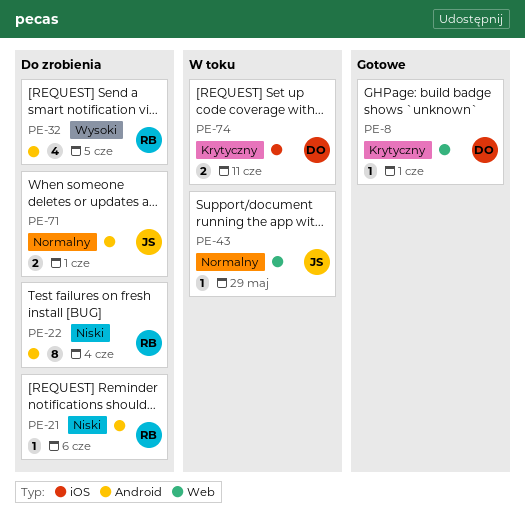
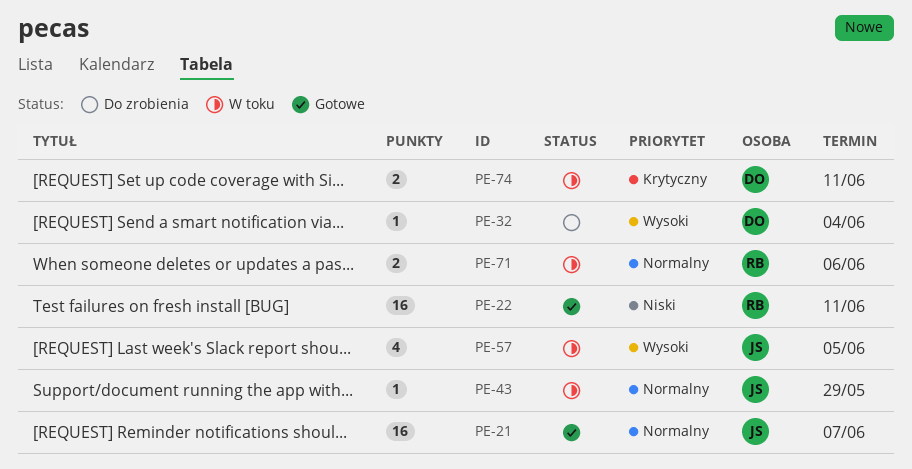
PE-8: present -> none
PE-21, status: Do zrobienia -> Gotowe
PE-21, owner: RB -> JS
PE-21, priority: Niski -> Normalny
PE-21, estimate: 1 -> 16
PE-21, due: Jun 6 -> Jun 7
PE-22, status: Do zrobienia -> Gotowe
PE-22, estimate: 8 -> 16
PE-22, due: Jun 4 -> Jun 11
PE-32, owner: RB -> DO
PE-32, estimate: 4 -> 1
PE-32, due: Jun 5 -> Jun 4
PE-57: none -> present
PE-71, status: Do zrobienia -> W toku
PE-71, owner: JS -> RB
PE-71, due: Jun 1 -> Jun 6

